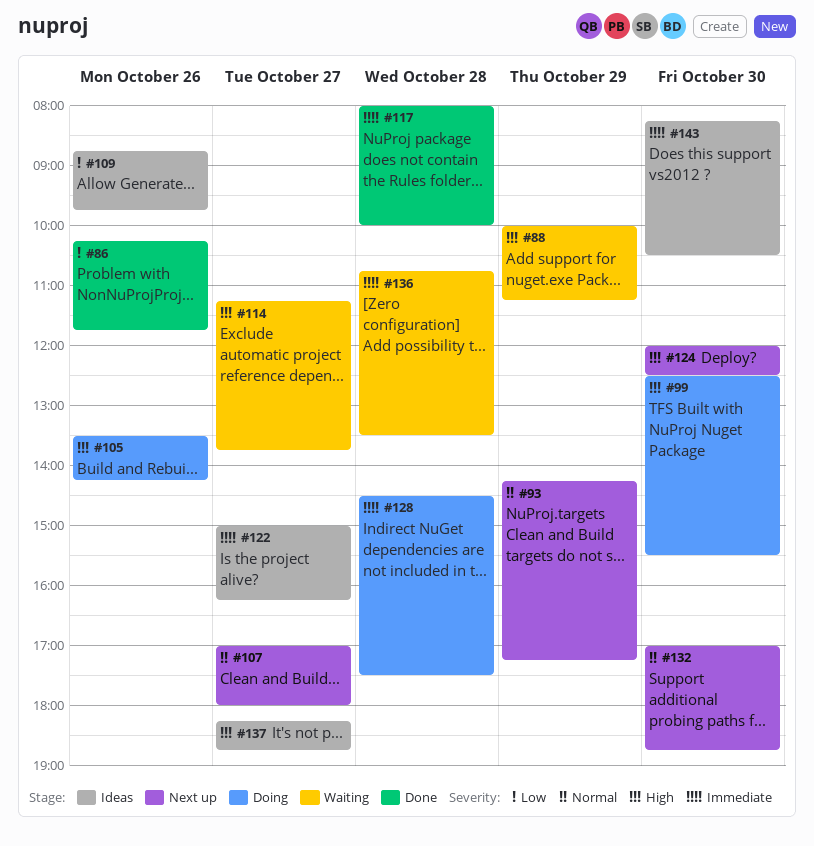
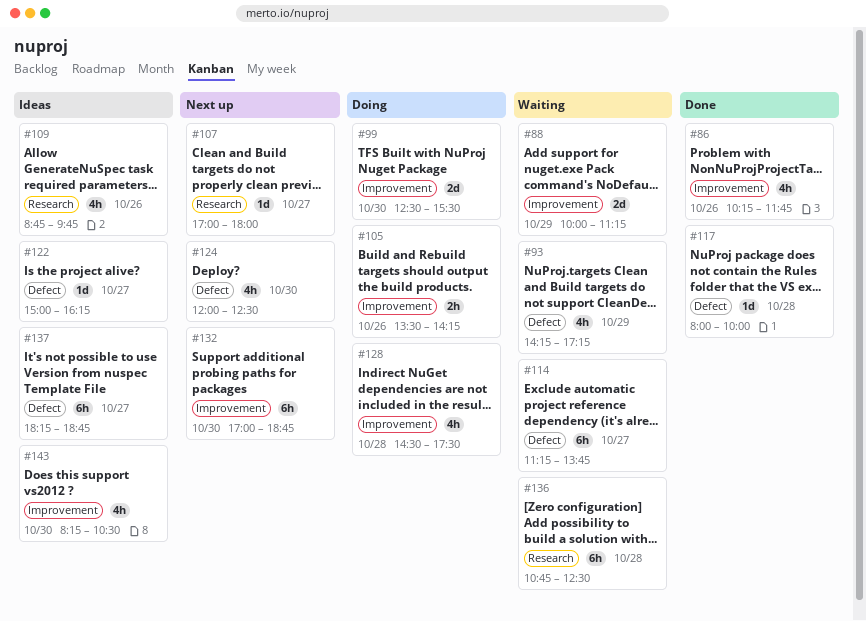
#93, status: Next up -> Waiting
#136, ends: 13:30 -> 12:30

